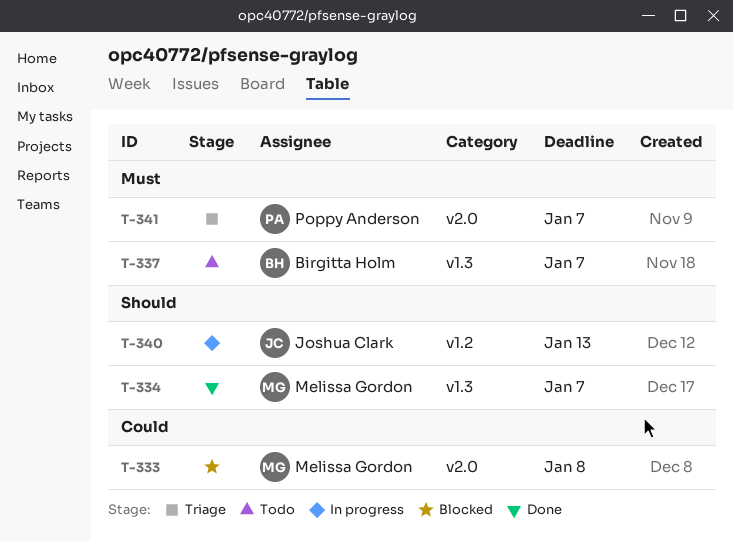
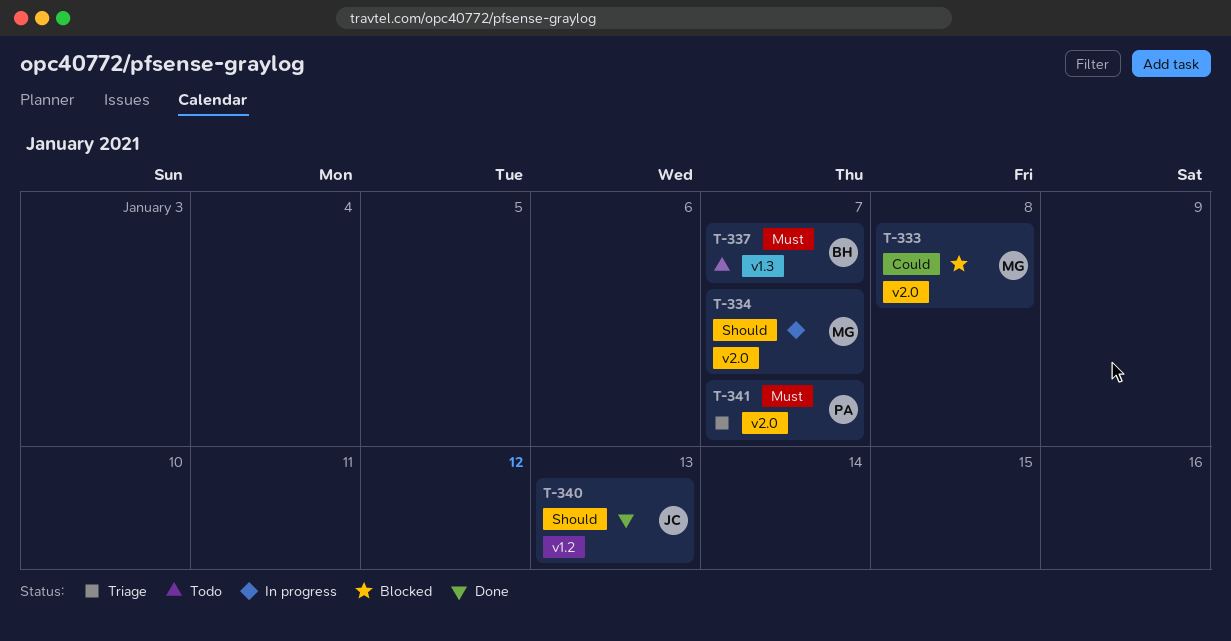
T-334, status: Done -> In progress
T-334, label: v1.3 -> v2.0
T-340, status: In progress -> Done

